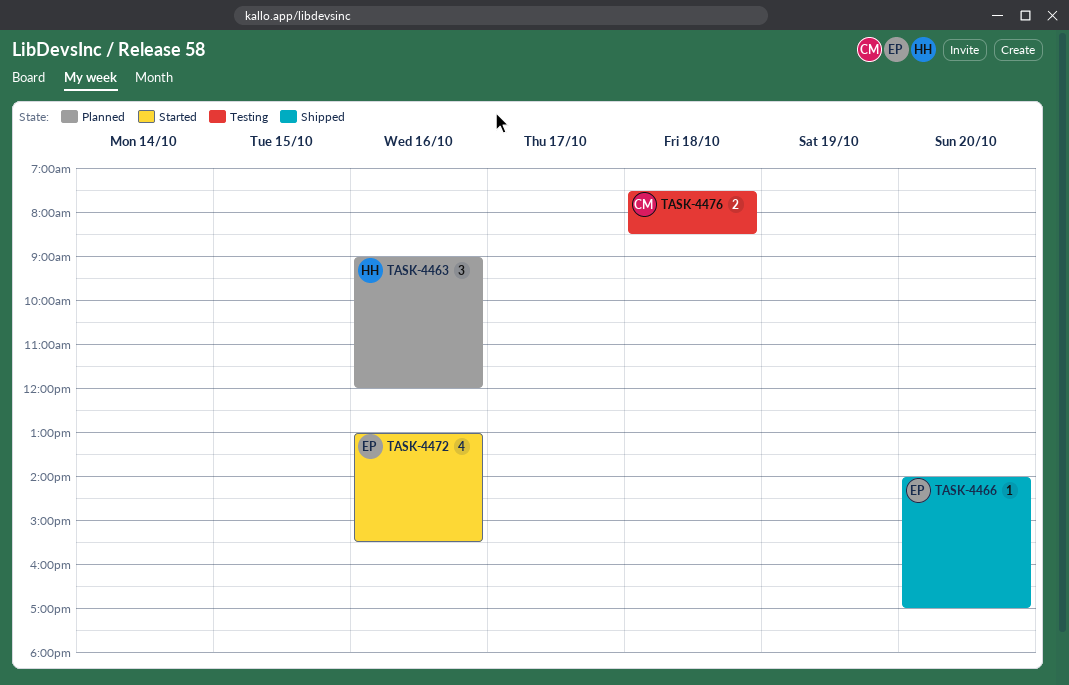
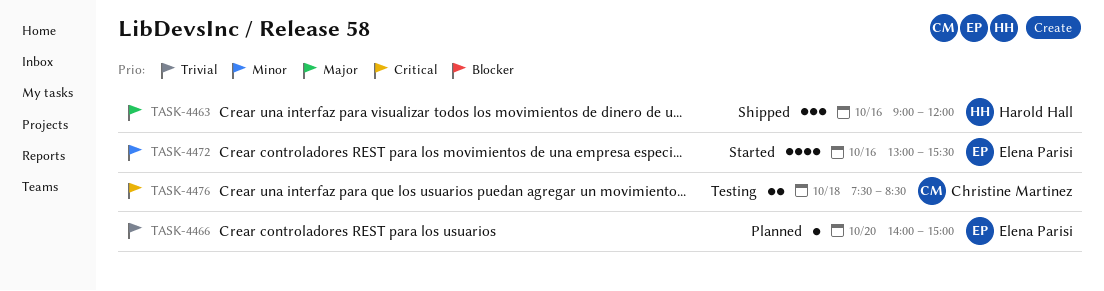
TASK-4463, status: Planned -> Shipped
TASK-4466, status: Shipped -> Planned
TASK-4466, ends: 17:00 -> 15:00

